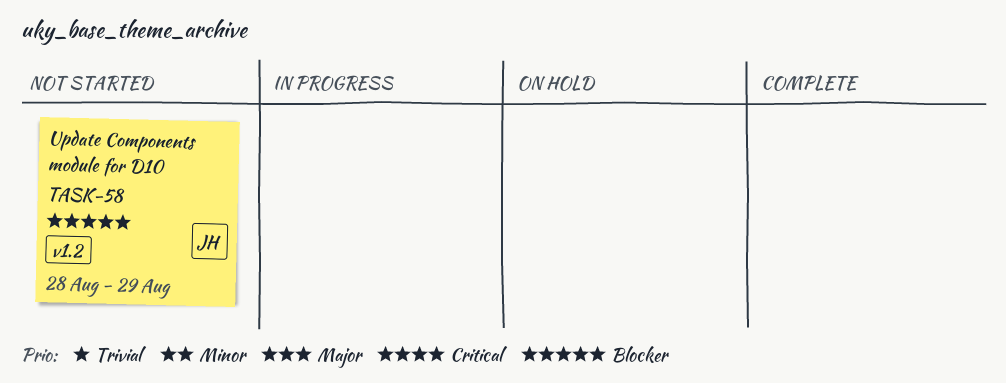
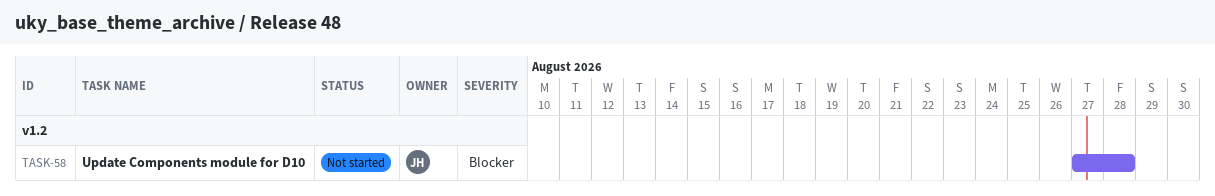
TASK-58, start: Aug 28 -> Aug 27
TASK-58, due: Aug 29 -> Aug 28

